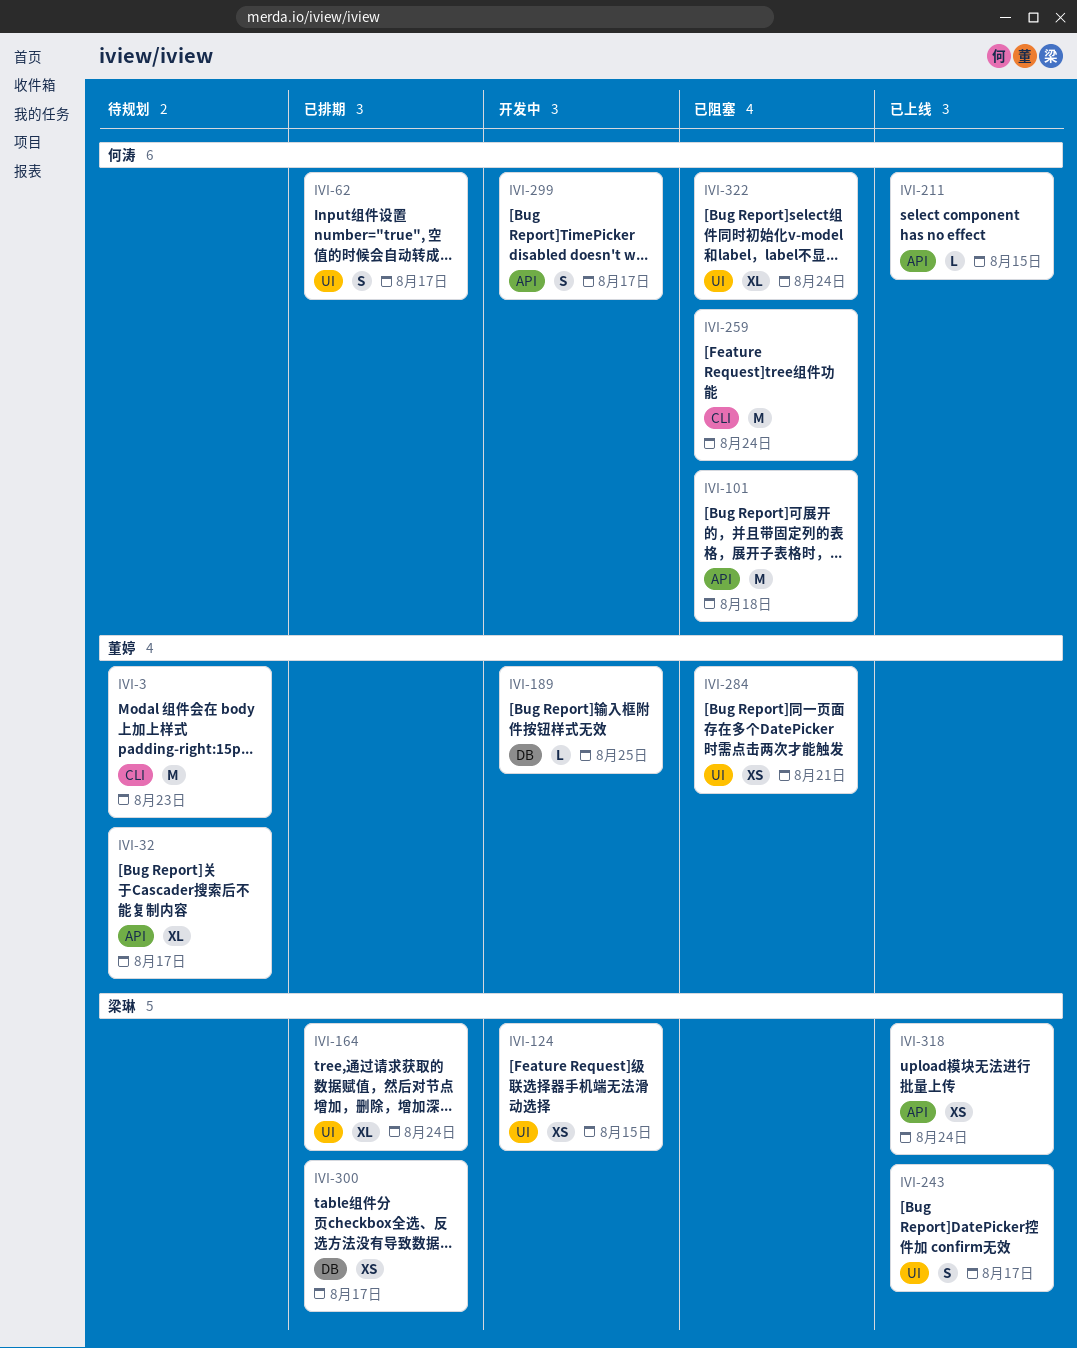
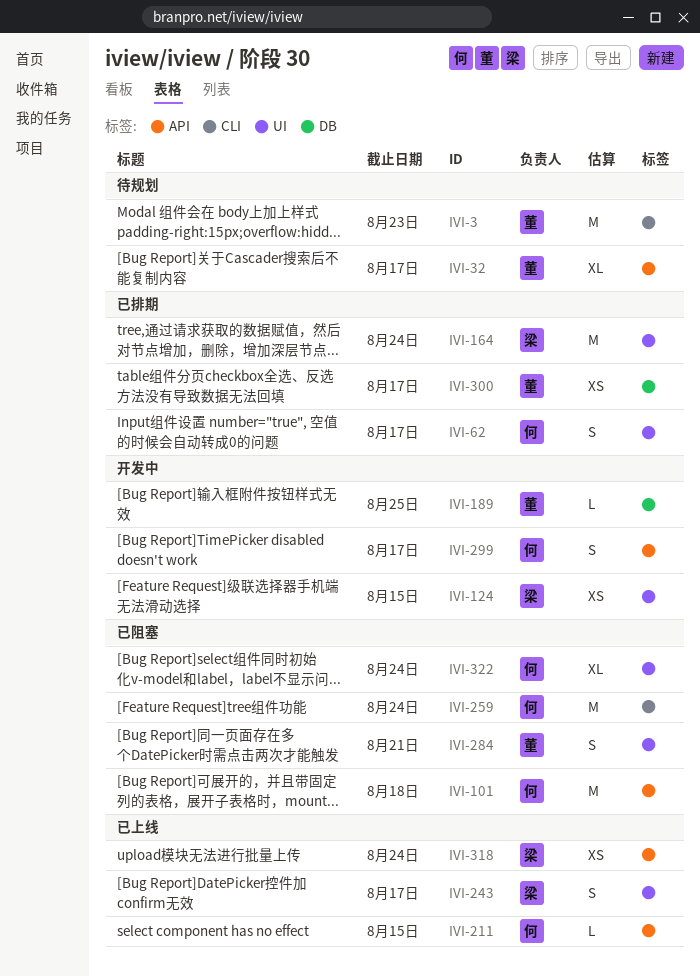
IVI-164, estimate: XL -> M
IVI-284, estimate: XS -> S
IVI-300, owner: 梁琳 -> 董婷

